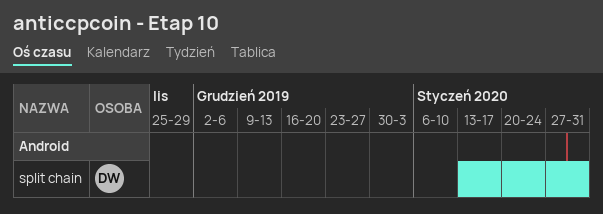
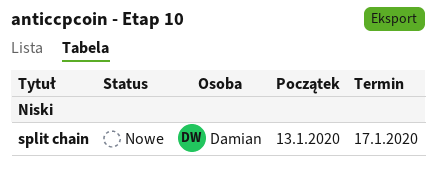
split chain, due: Jan 31 -> Jan 17

